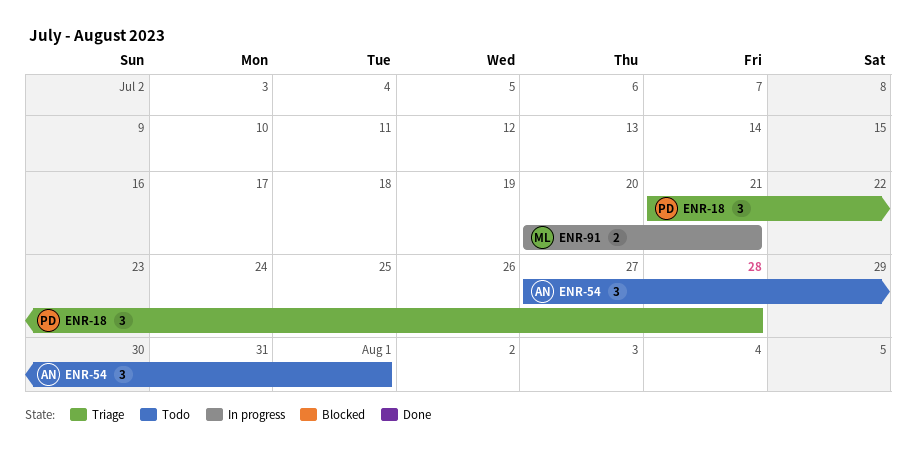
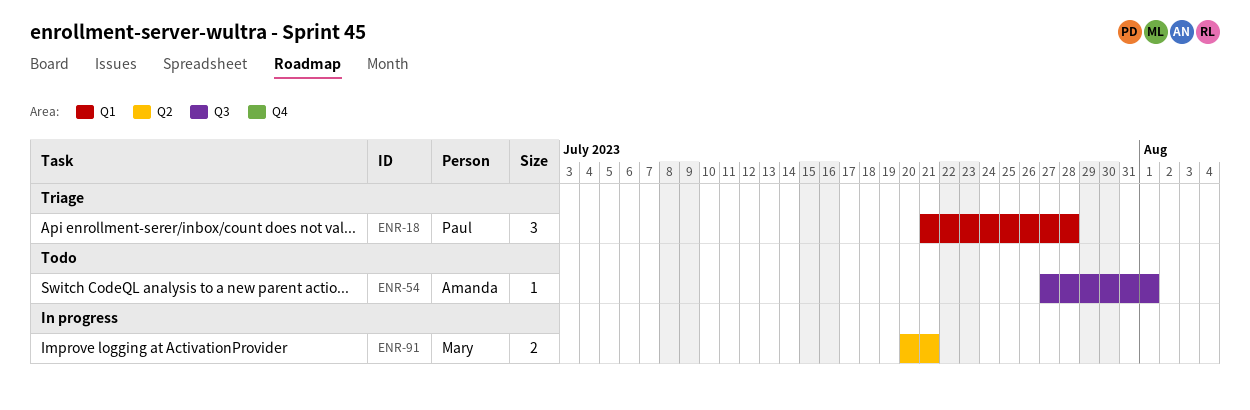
ENR-54, estimate: 3 -> 1

